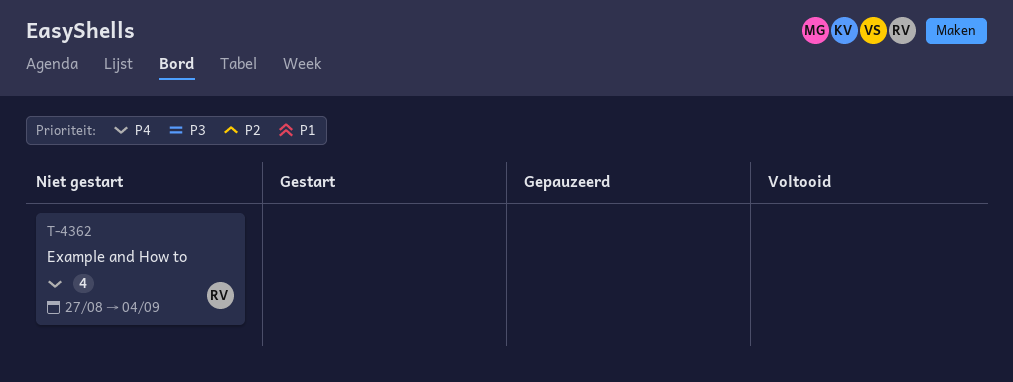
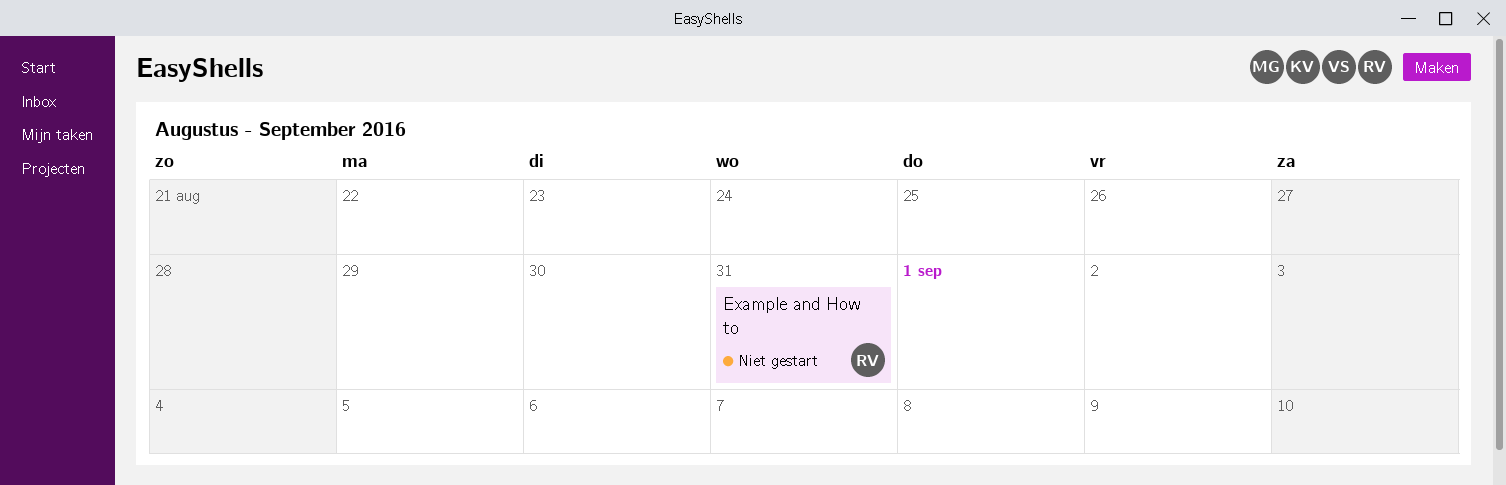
Example and How to, due: Sep 4 -> Aug 31

